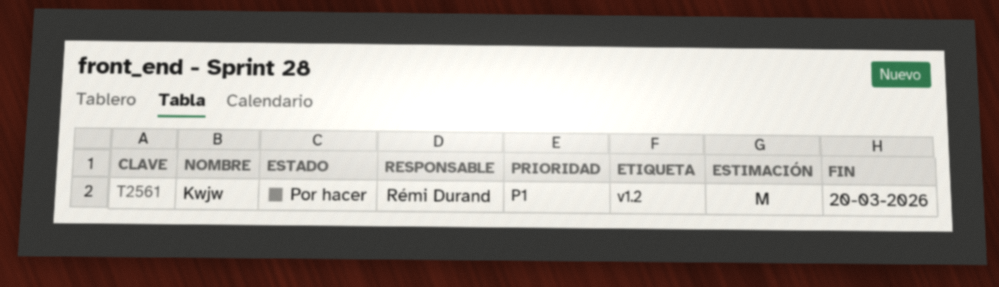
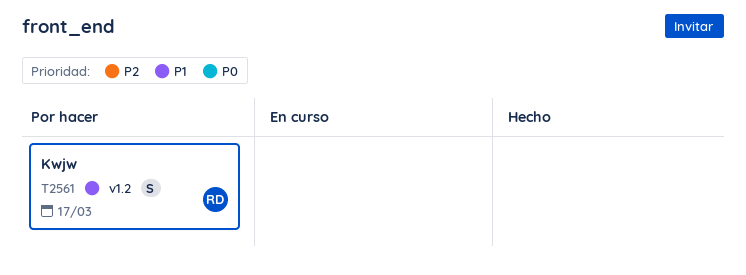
T2561, estimate: M -> S
T2561, due: Mar 20 -> Mar 17

